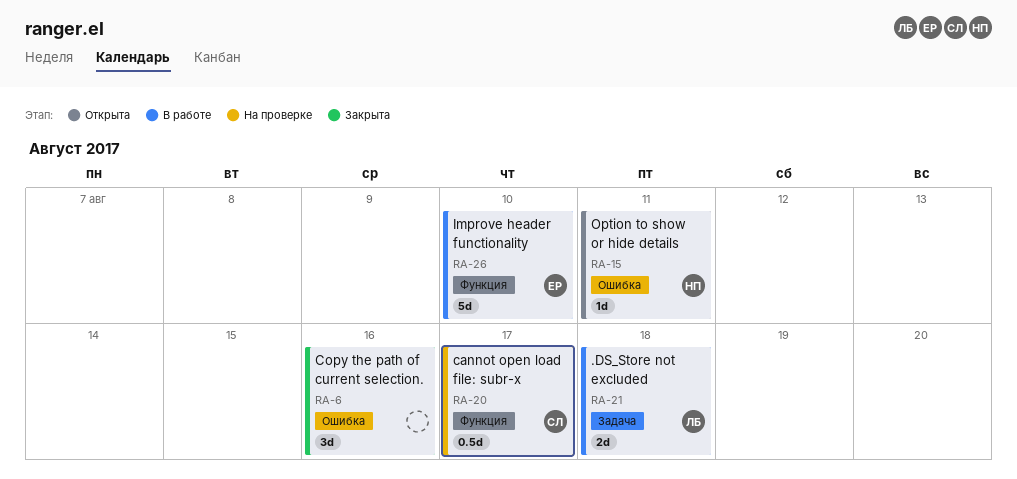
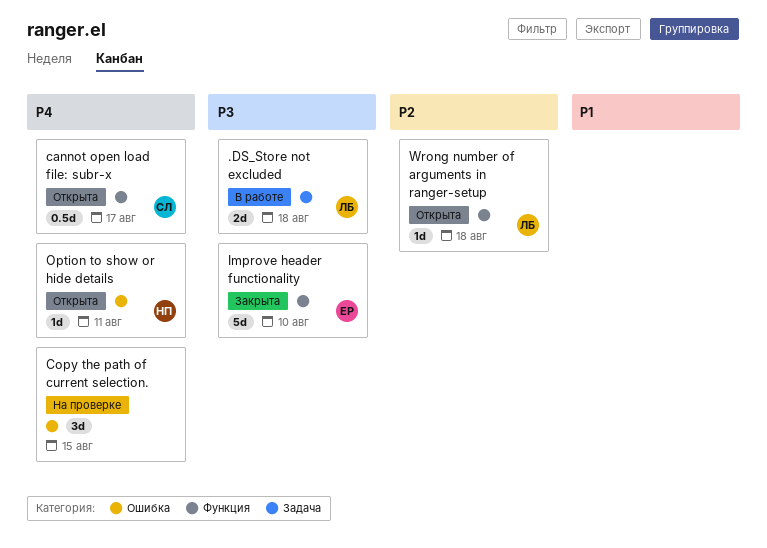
cannot open load file: subr-x, status: На проверке -> Открыта
Copy the path of current selection., status: Закрыта -> На проверке
Copy the path of current selection., due: Aug 16 -> Aug 15
Improve header functionality, status: В работе -> Закрыта
Wrong number of arguments in ranger-setup: none -> present

